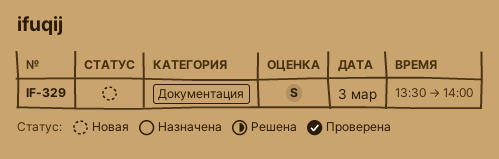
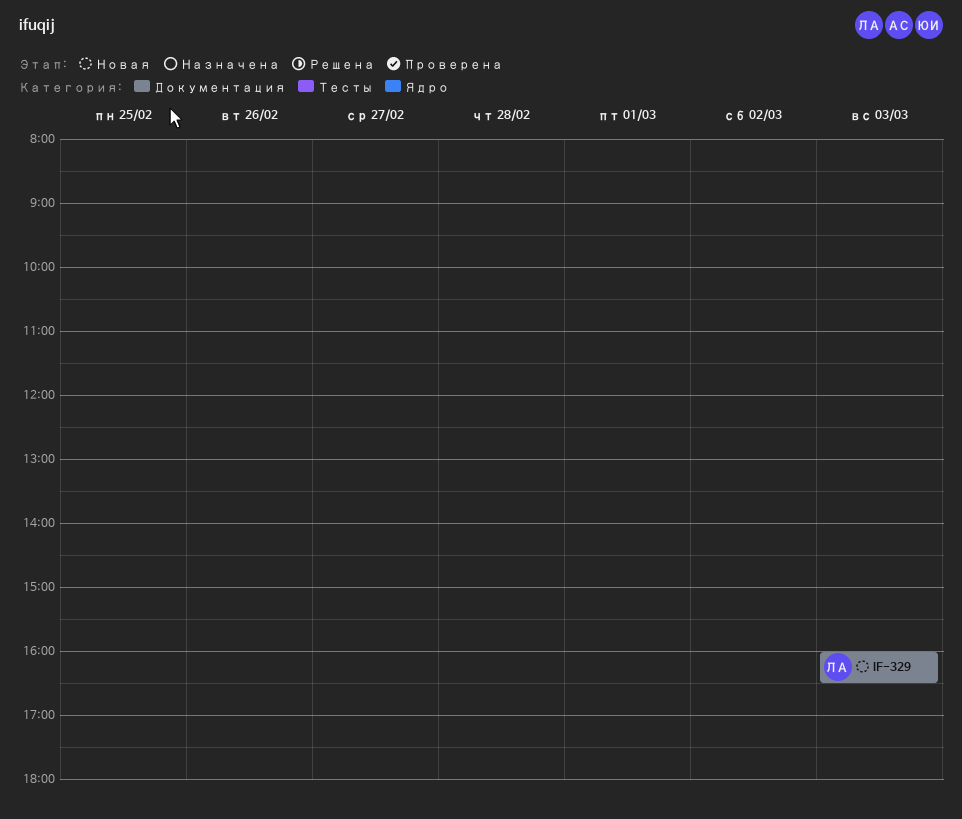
IF-329, begins: 13:30 -> 16:00
IF-329, ends: 14:00 -> 16:30

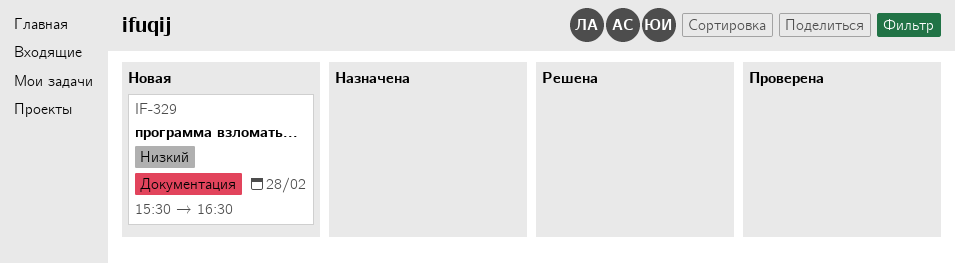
IF-329, day: Mar 3 -> Feb 28
IF-329, begins: 16:00 -> 15:30

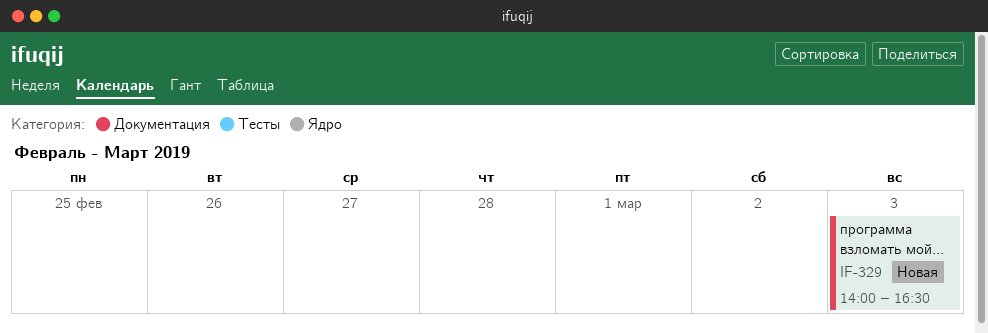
IF-329, day: Feb 28 -> Mar 3
IF-329, begins: 15:30 -> 14:00

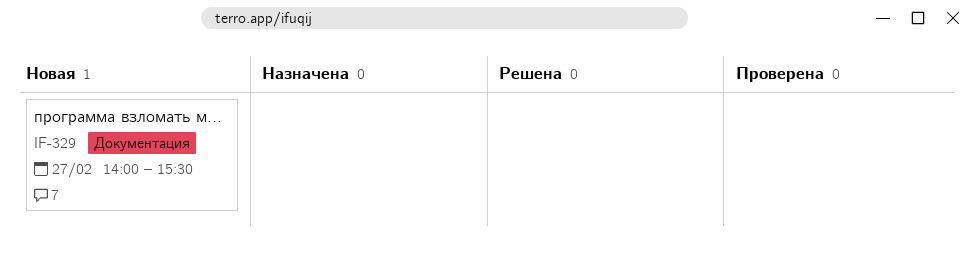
IF-329, day: Mar 3 -> Feb 27
IF-329, ends: 16:30 -> 15:30

